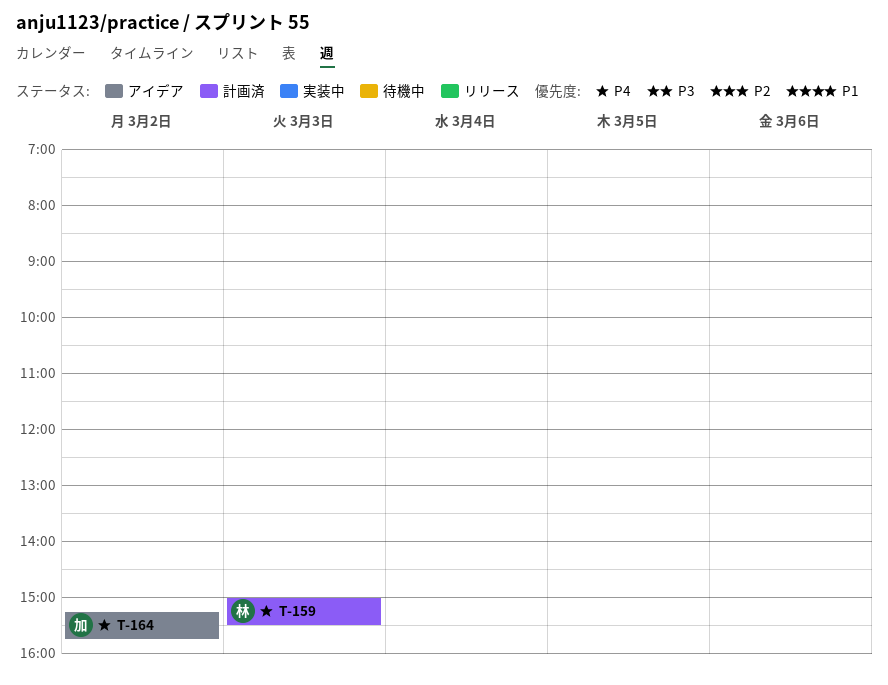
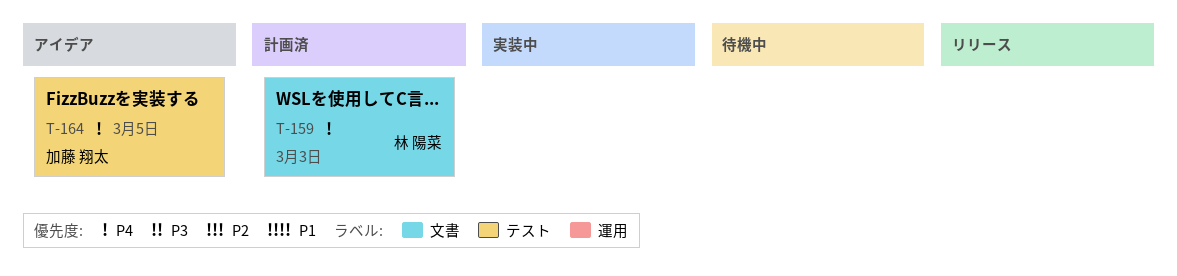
T-164, day: Mar 2 -> Mar 5

